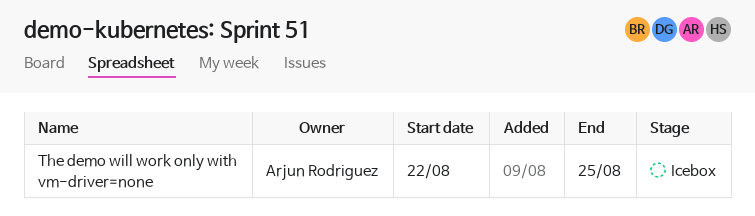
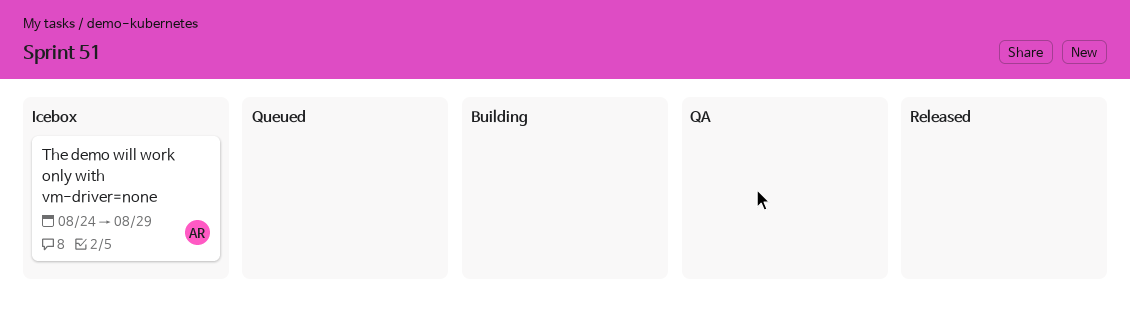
The demo will work only with vm-driver=none, start: Aug 22 -> Aug 24
The demo will work only with vm-driver=none, due: Aug 25 -> Aug 29

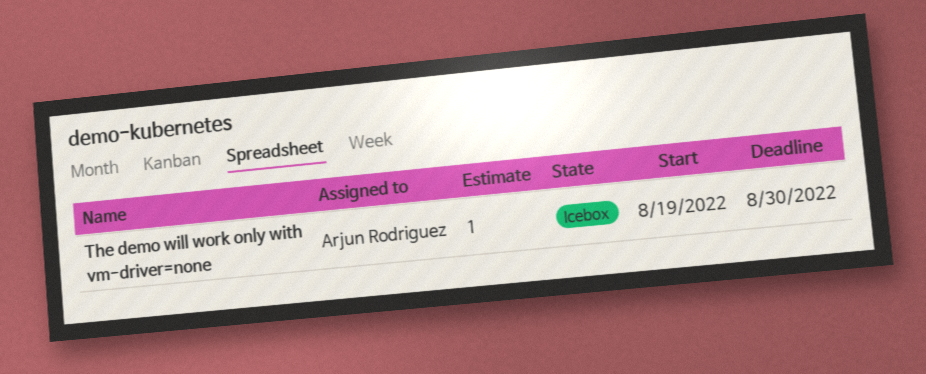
The demo will work only with vm-driver=none, start: Aug 24 -> Aug 19
The demo will work only with vm-driver=none, due: Aug 29 -> Aug 30

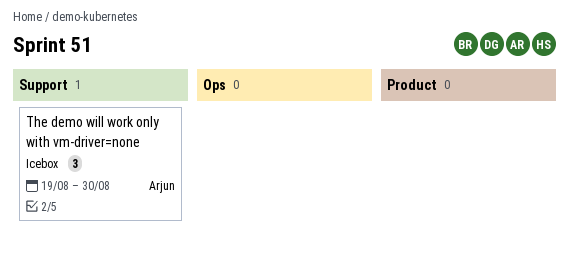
The demo will work only with vm-driver=none, estimate: 1 -> 3

